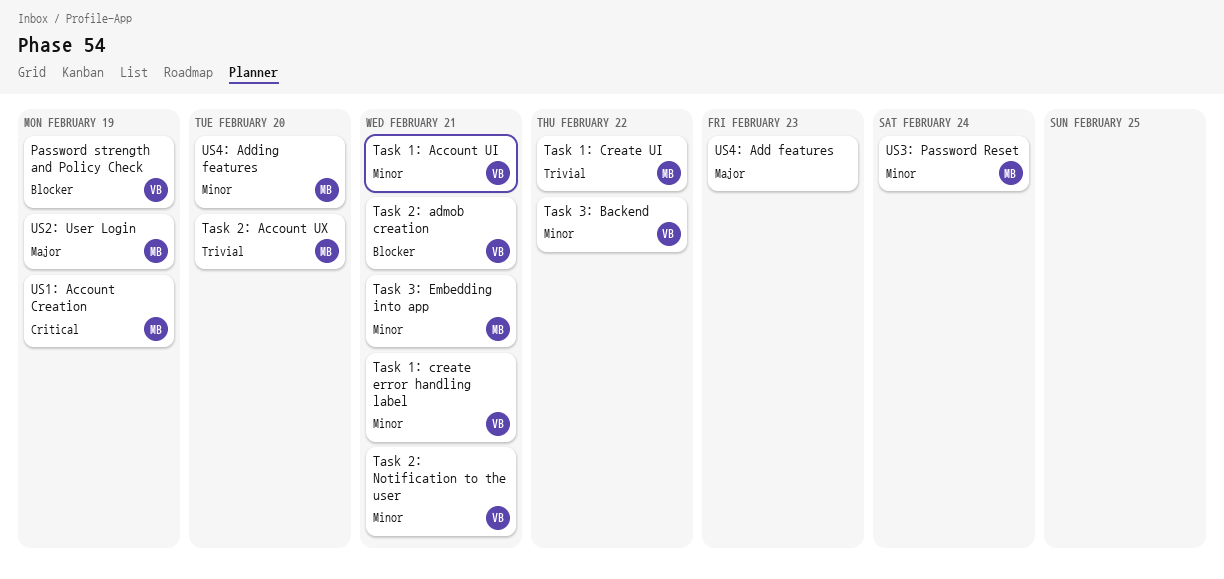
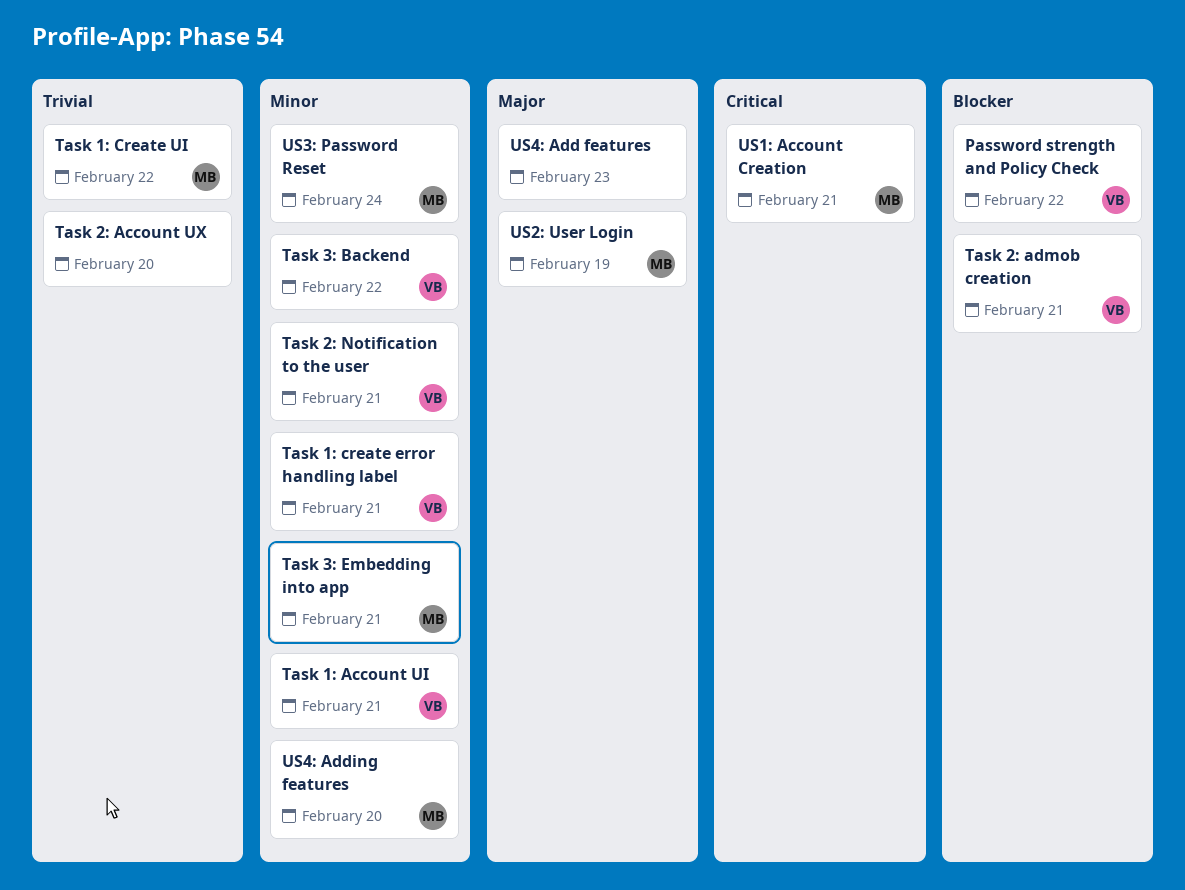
Password strength and Policy Check, due: Feb 19 -> Feb 22
Task 2: Account UX, owner: MB -> none
US1: Account Creation, due: Feb 19 -> Feb 21

